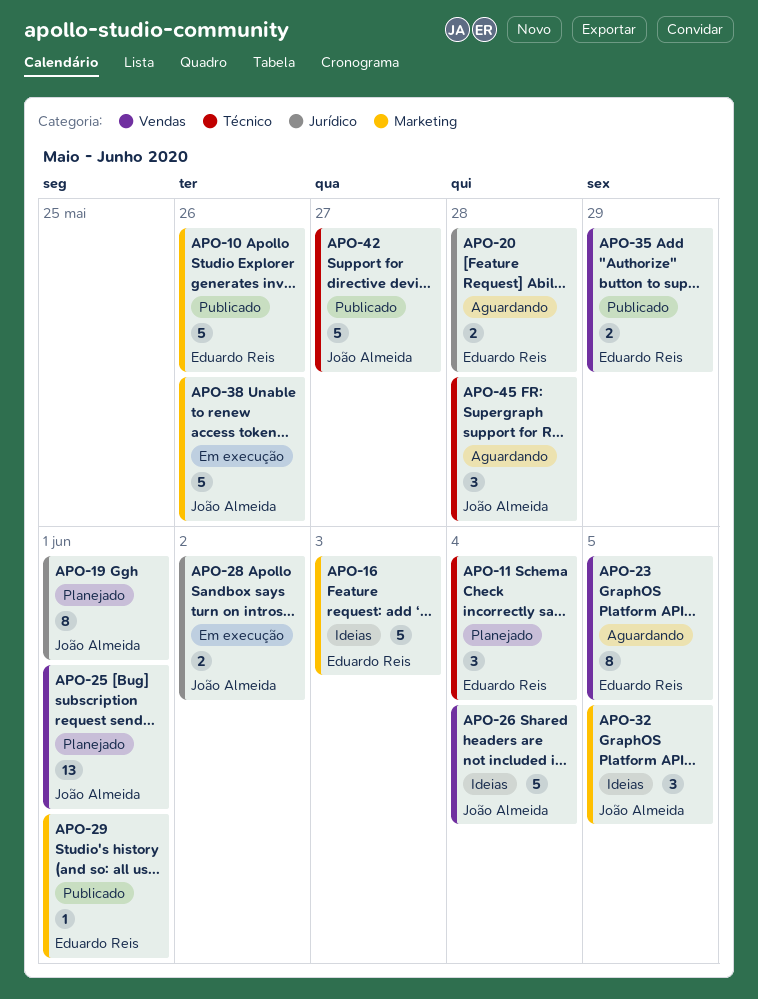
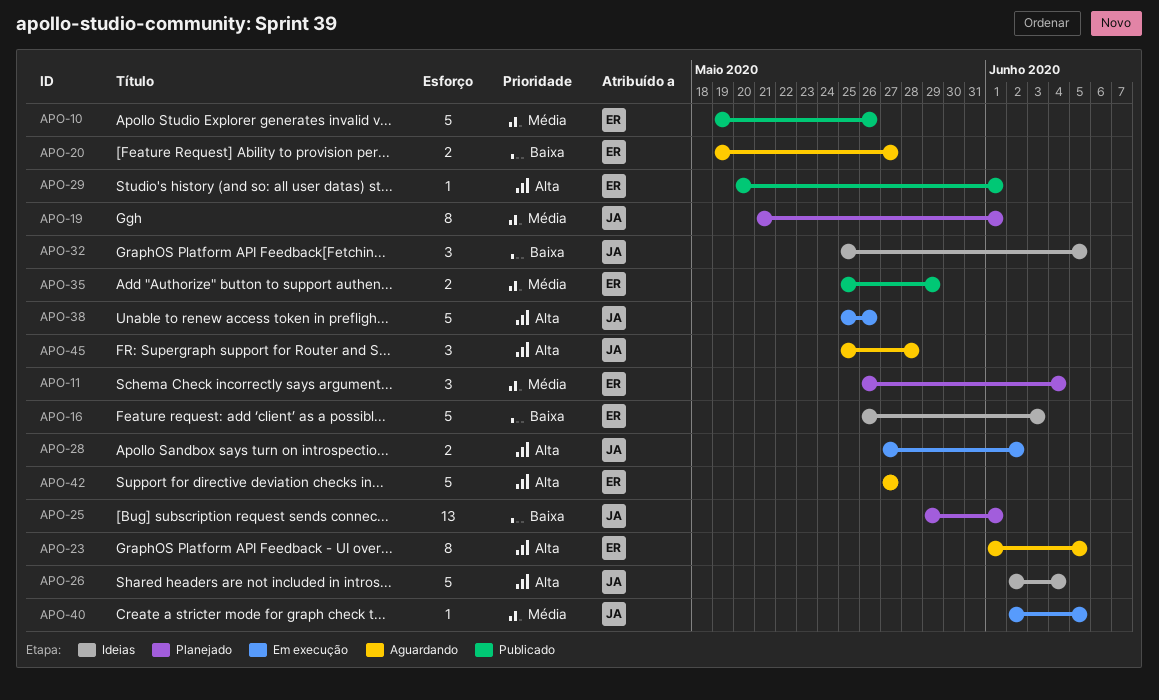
APO-20, due: May 28 -> May 27
APO-40: none -> present
APO-42, status: Publicado -> Aguardando
APO-42, owner: João Almeida -> Eduardo Reis

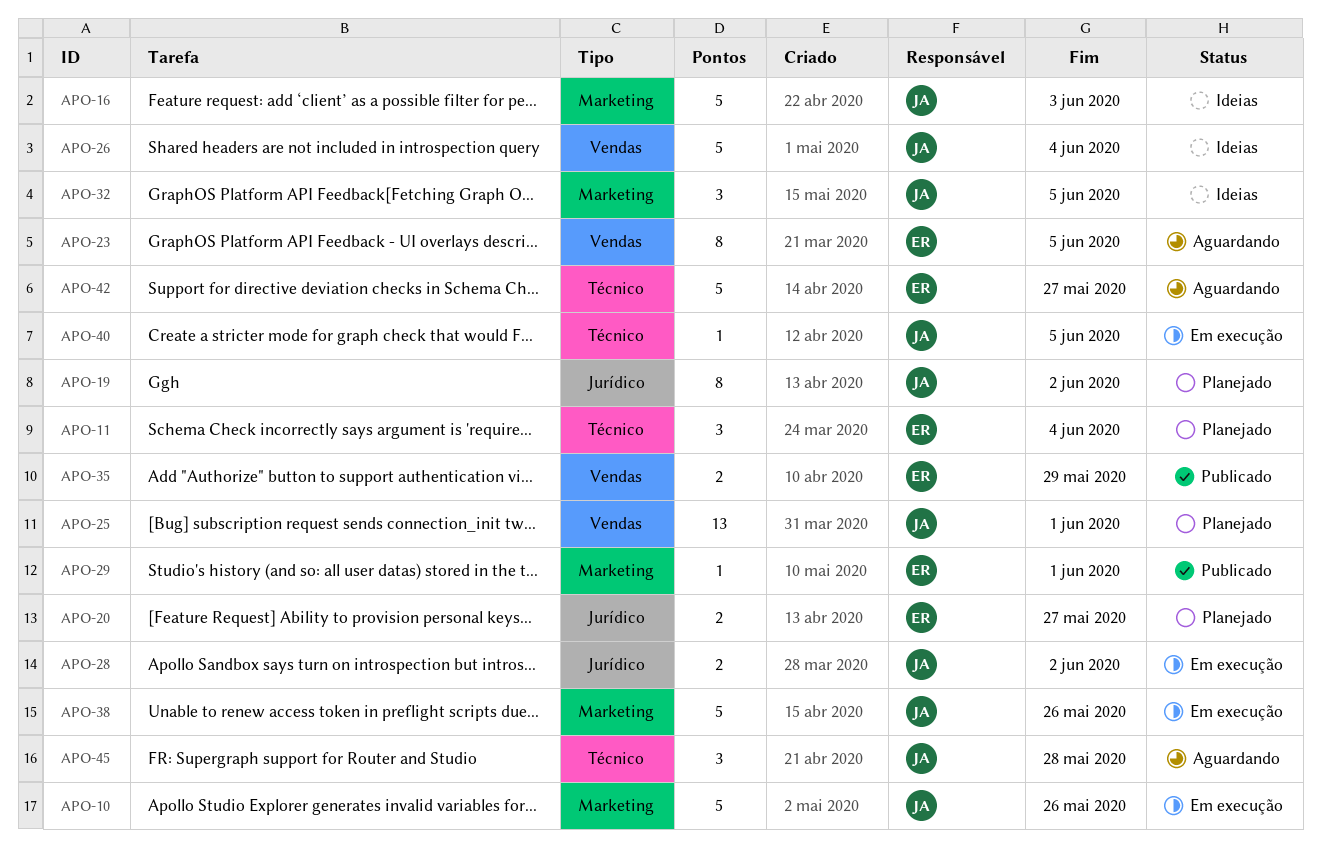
APO-10, status: Publicado -> Em execução
APO-10, owner: ER -> JA
APO-16, owner: ER -> JA
APO-19, due: Jun 1 -> Jun 2
APO-20, status: Aguardando -> Planejado

